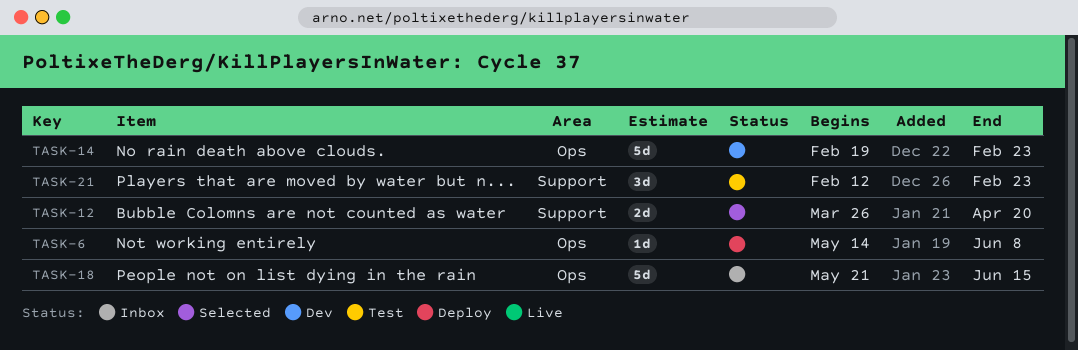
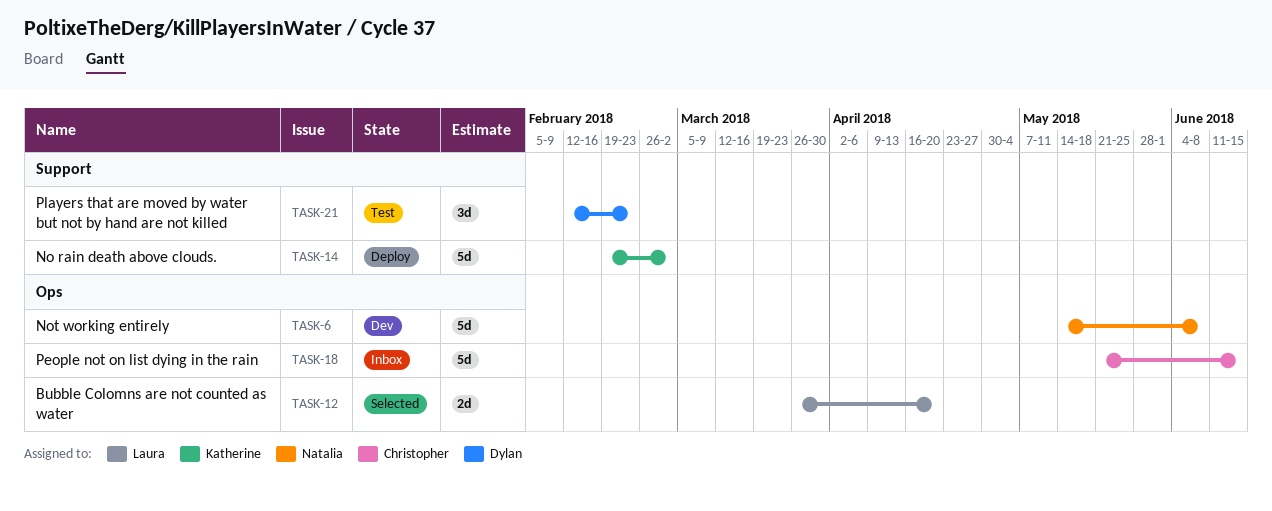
TASK-6, status: Deploy -> Dev
TASK-6, estimate: 1d -> 5d
TASK-12, label: Support -> Ops
TASK-14, status: Dev -> Deploy
TASK-14, label: Ops -> Support
TASK-14, due: Feb 23 -> Mar 2

